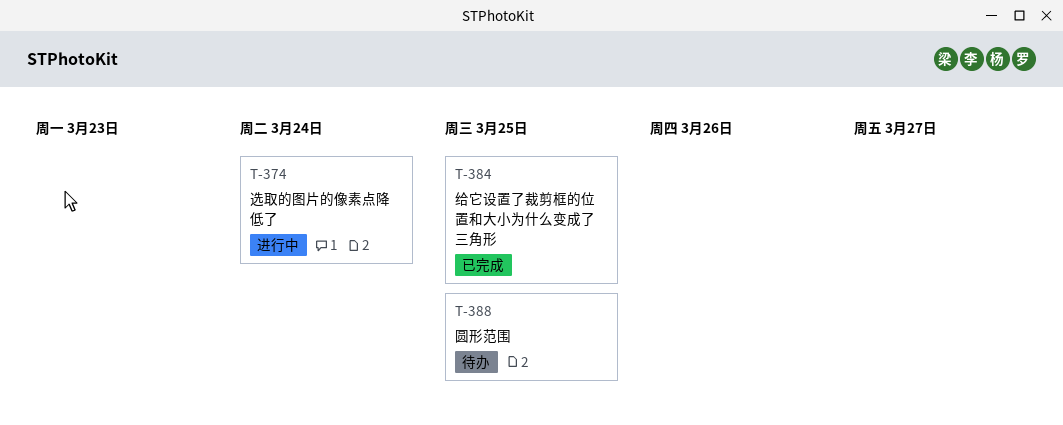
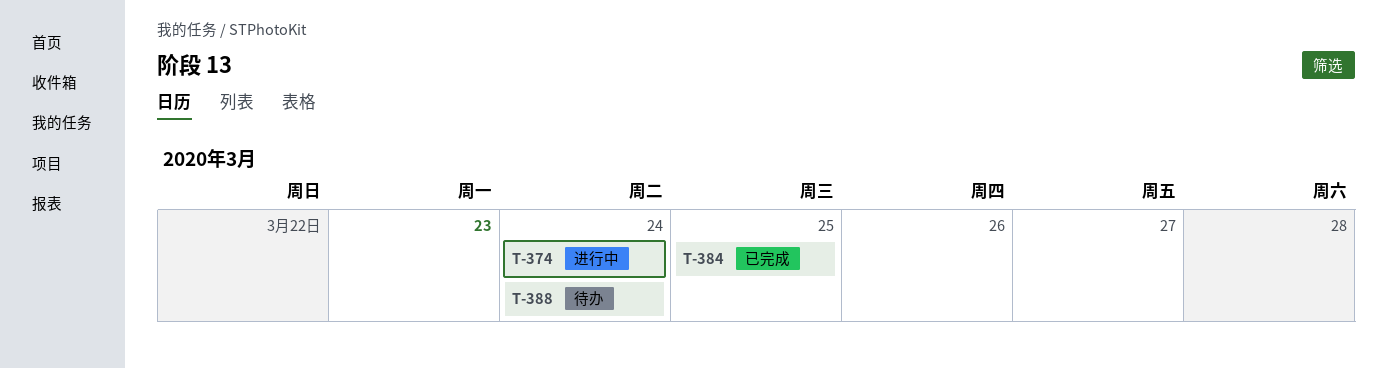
T-388, due: Mar 25 -> Mar 24

